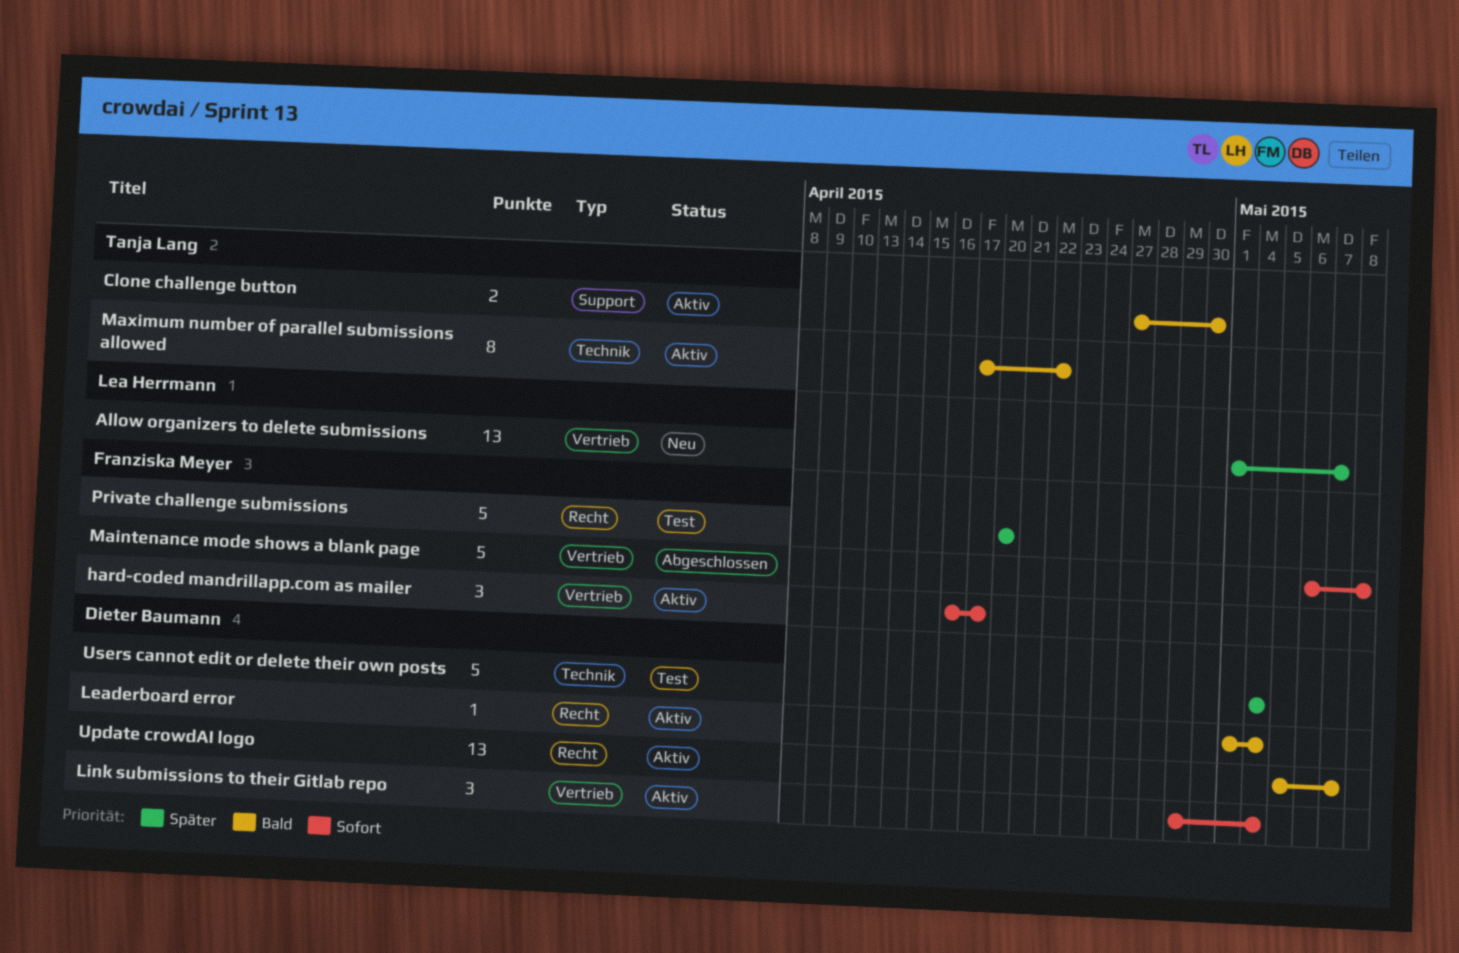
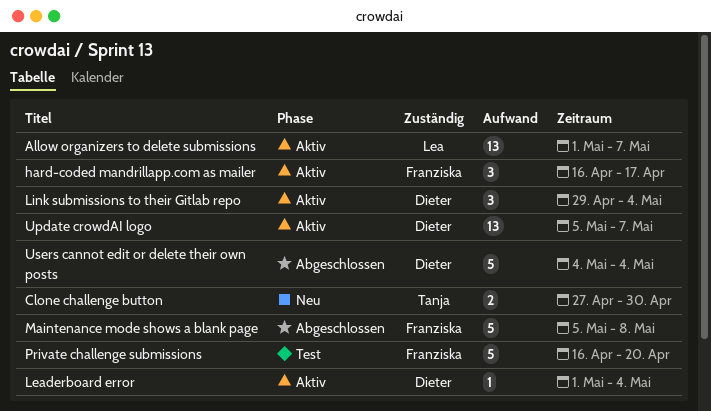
Allow organizers to delete submissions, status: Neu -> Aktiv
Clone challenge button, status: Aktiv -> Neu
Maintenance mode shows a blank page, start: May 6 -> May 5
Maximum number of parallel submissions allowed: present -> none
Private challenge submissions, start: Apr 20 -> Apr 16
Users cannot edit or delete their own posts, status: Test -> Abgeschlossen

